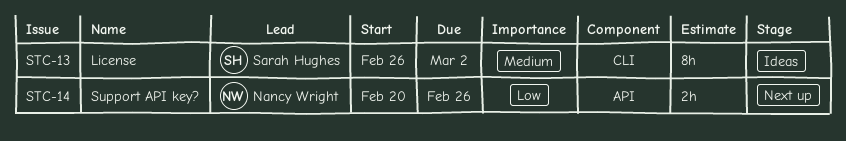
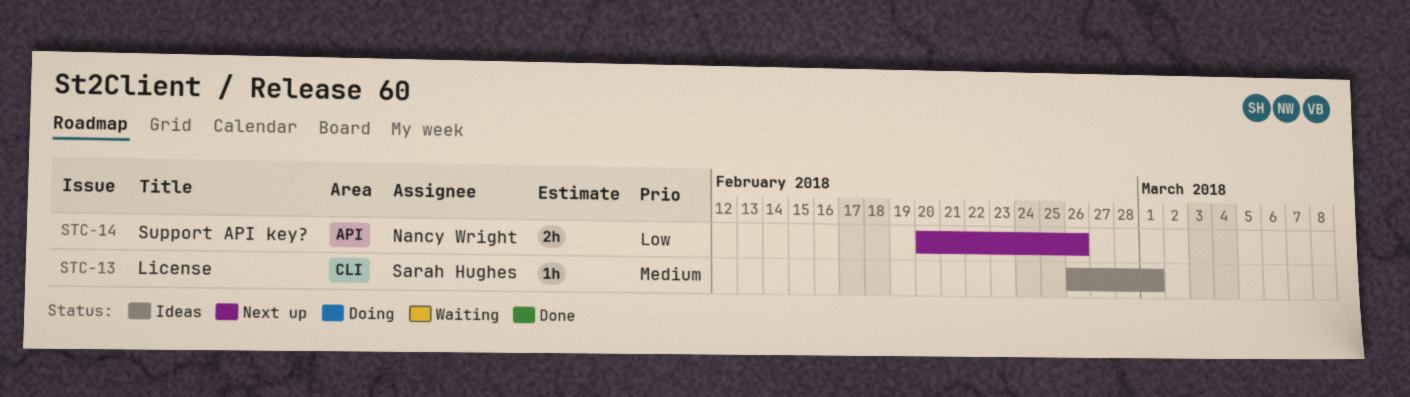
STC-13, estimate: 8h -> 1h
STC-13, due: Mar 2 -> Mar 1

